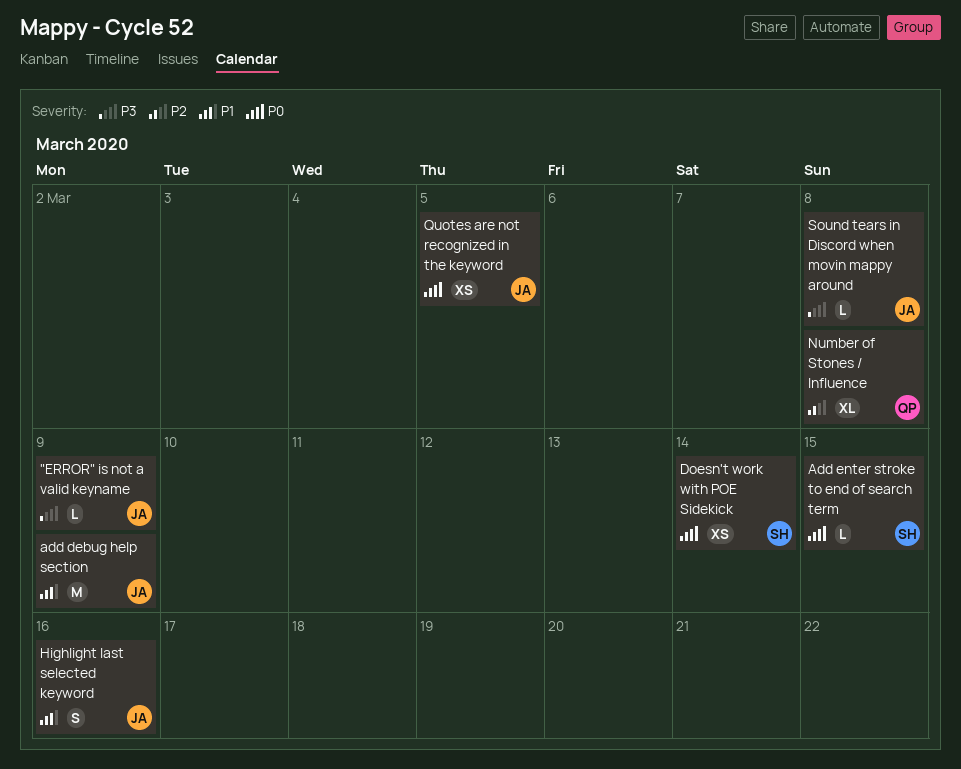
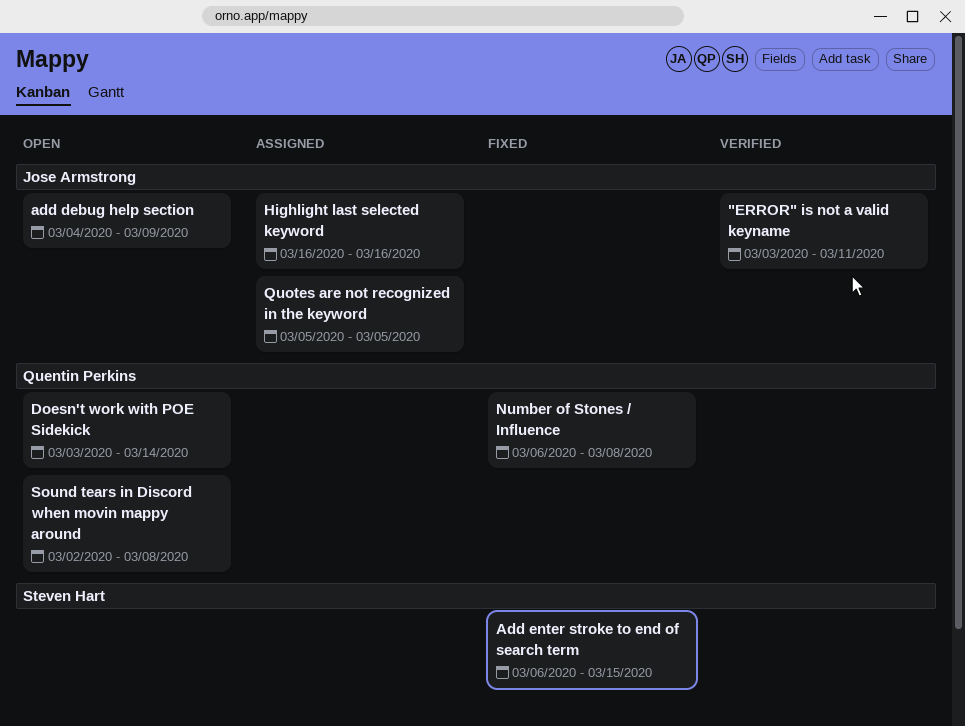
"ERROR" is not a valid keyname, due: Mar 9 -> Mar 11
Doesn't work with POE Sidekick, owner: Steven Hart -> Quentin Perkins
Sound tears in Discord when movin mappy around, owner: Jose Armstrong -> Quentin Perkins

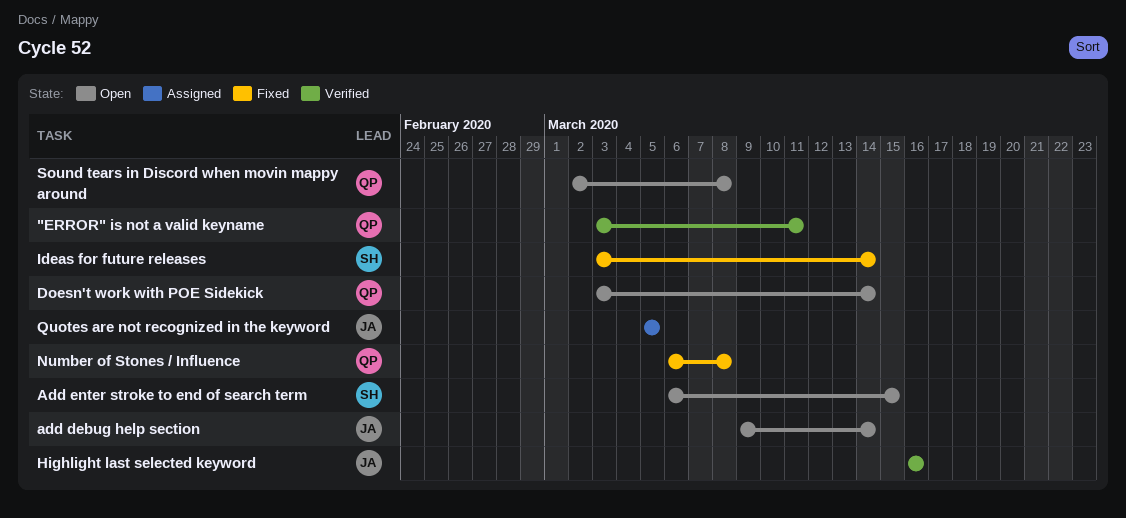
"ERROR" is not a valid keyname, owner: Jose Armstrong -> Quentin Perkins
add debug help section, start: Mar 4 -> Mar 9
add debug help section, due: Mar 9 -> Mar 14
Add enter stroke to end of search term, status: Fixed -> Open
Highlight last selected keyword, status: Assigned -> Verified
Ideas for future releases: none -> present

